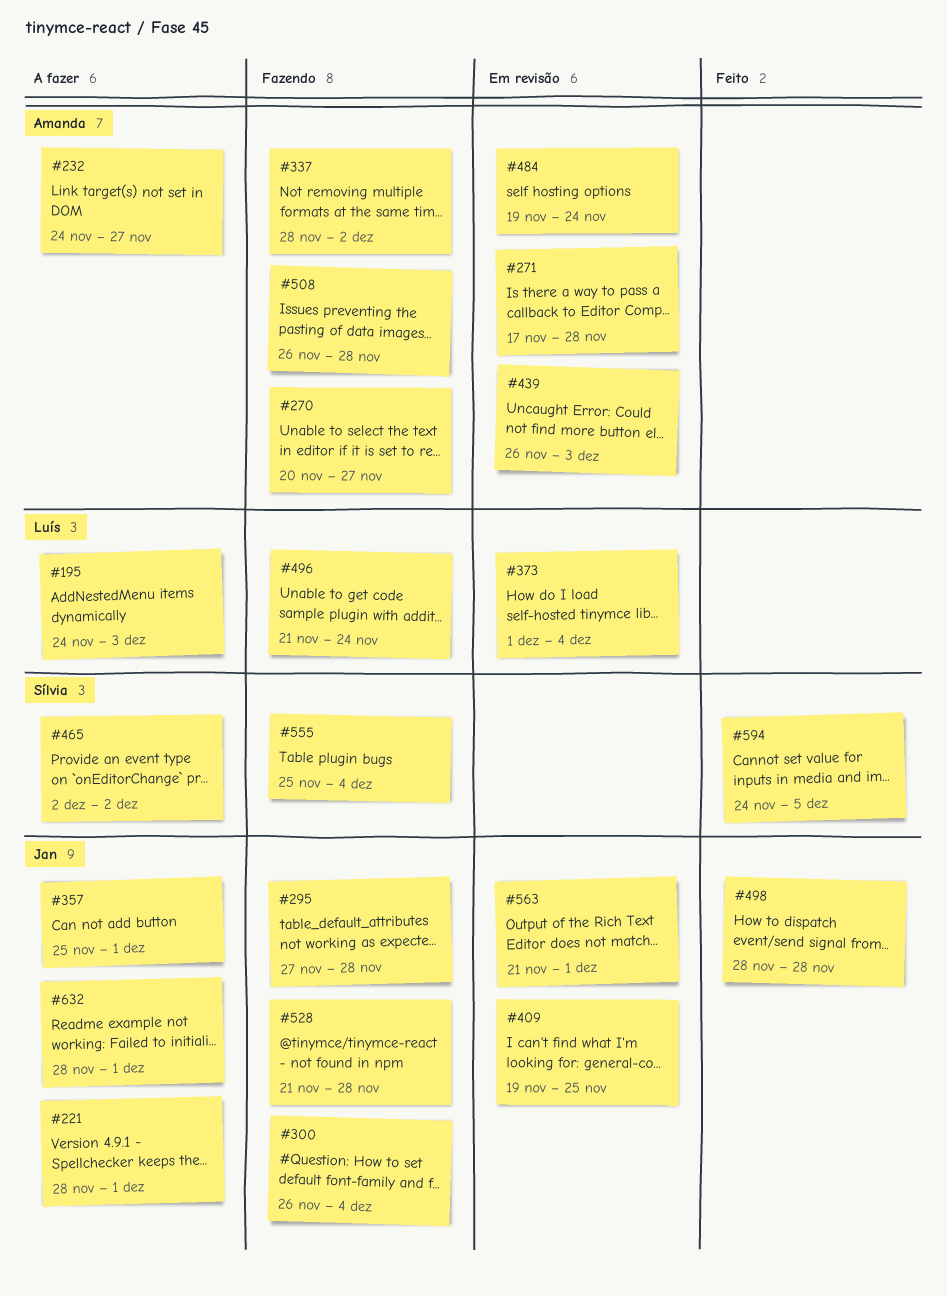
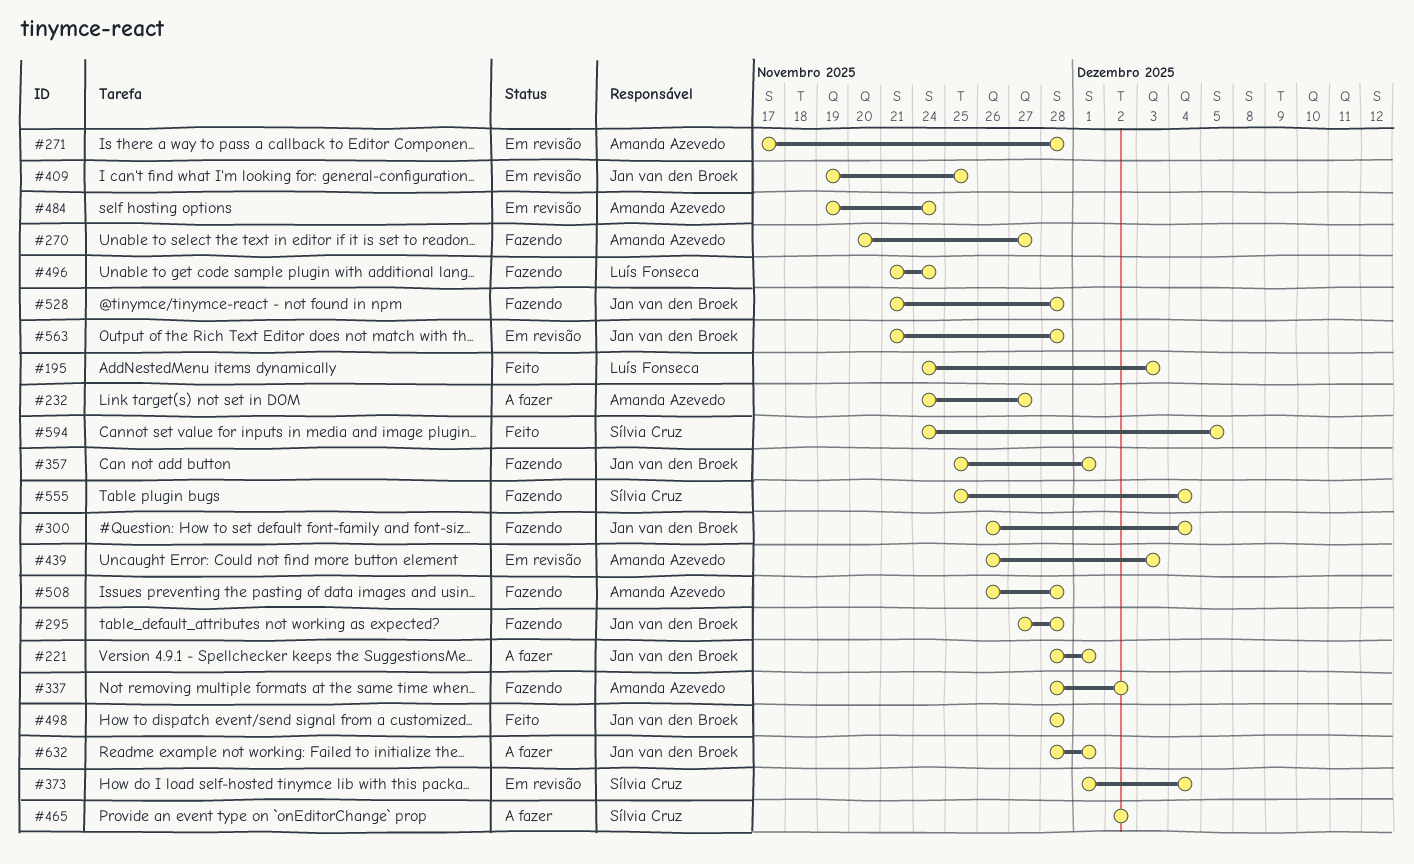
#195, status: A fazer -> Feito
#357, status: A fazer -> Fazendo
#373, owner: Luís Fonseca -> Sílvia Cruz
#563, due: Dec 1 -> Nov 28

